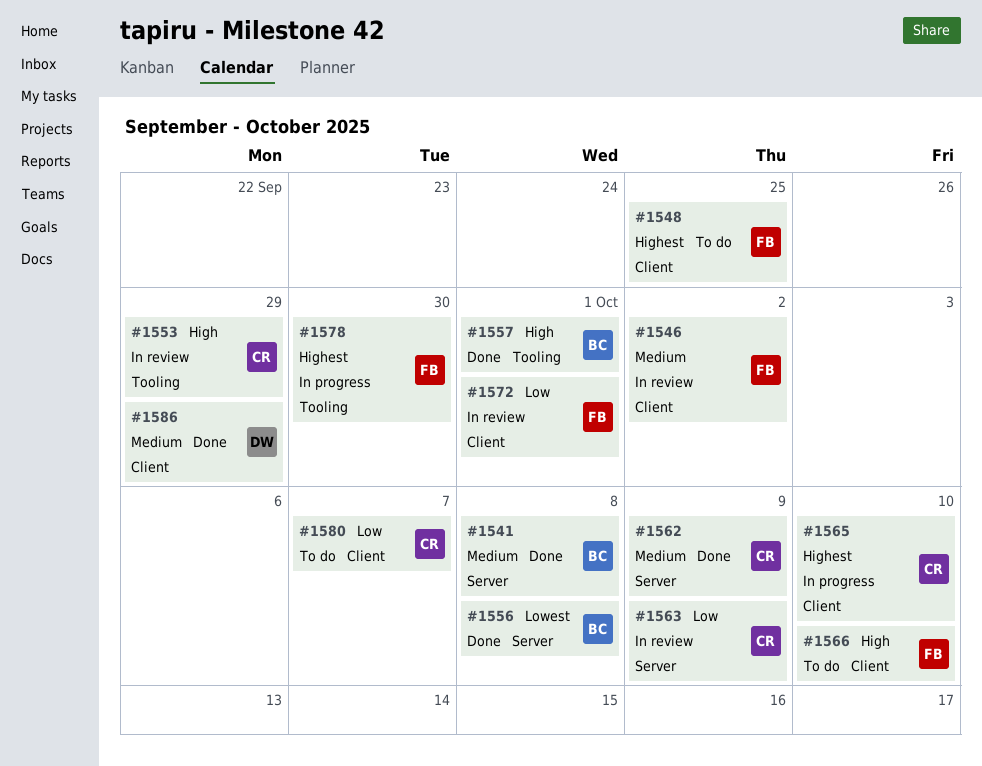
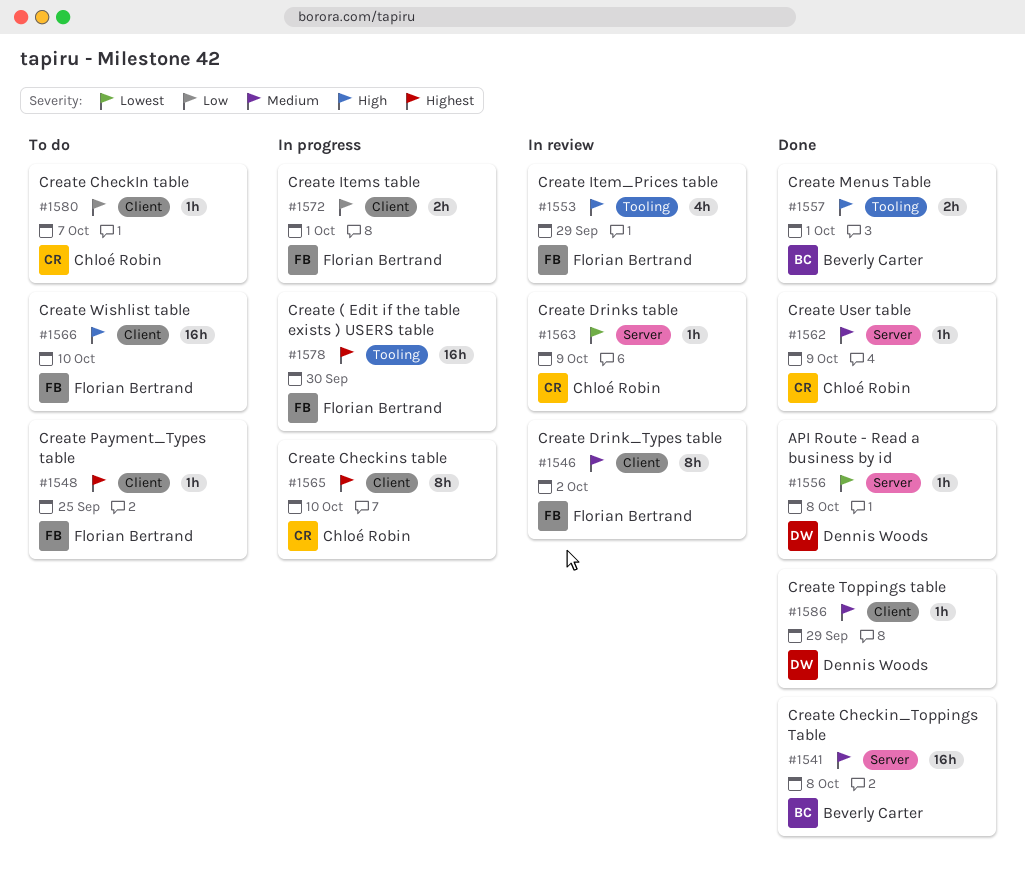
#1553, owner: Chloé Robin -> Florian Bertrand
#1556, owner: Beverly Carter -> Dennis Woods
#1563, priority: Low -> Lowest
#1572, status: In review -> In progress

